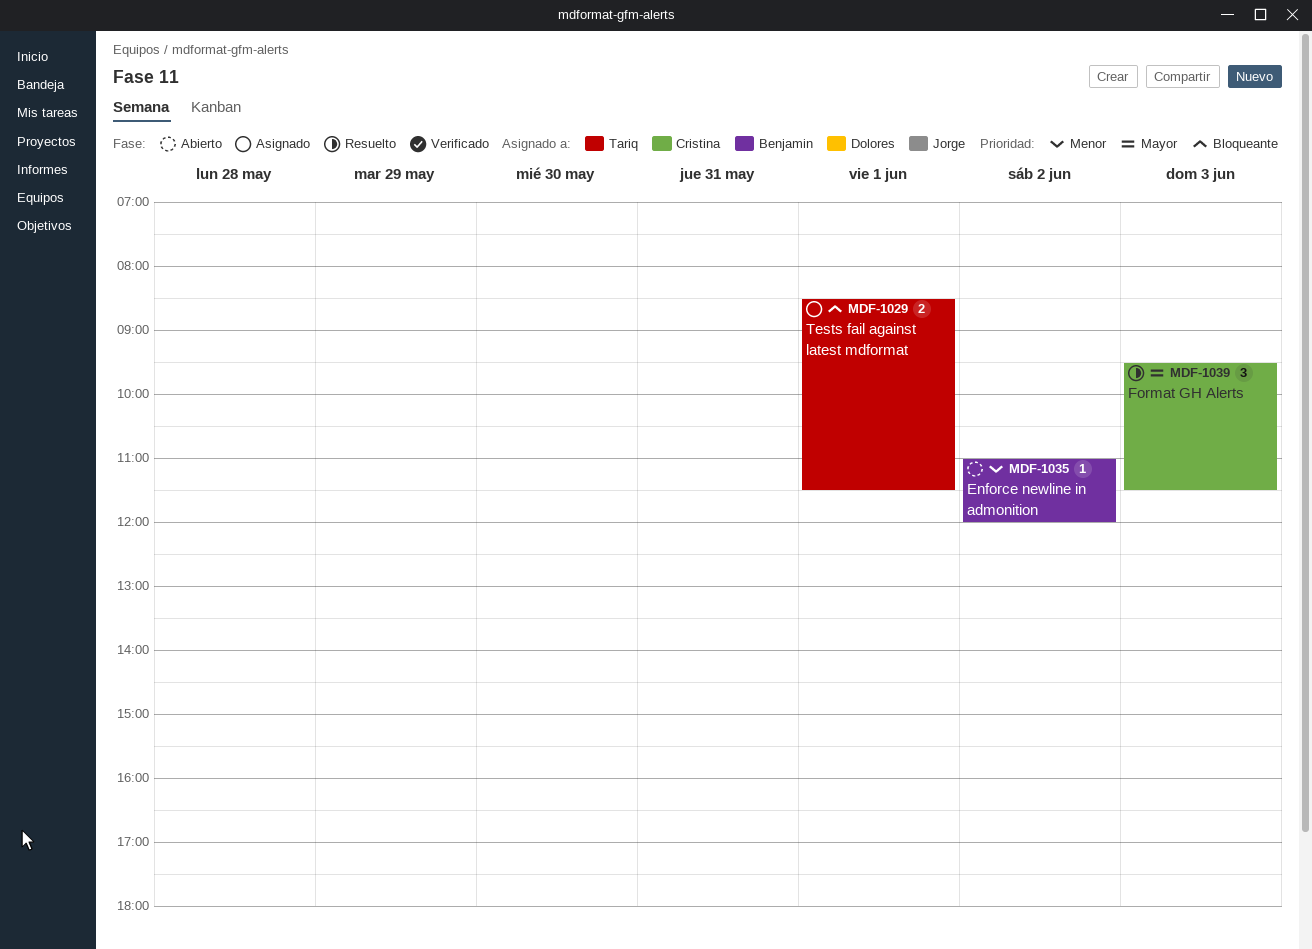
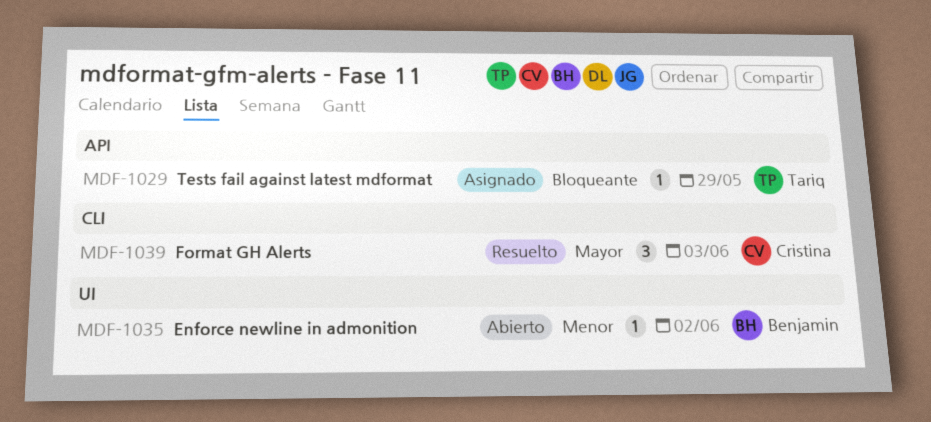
MDF-1029, estimate: 2 -> 1
MDF-1029, day: Jun 1 -> May 29

